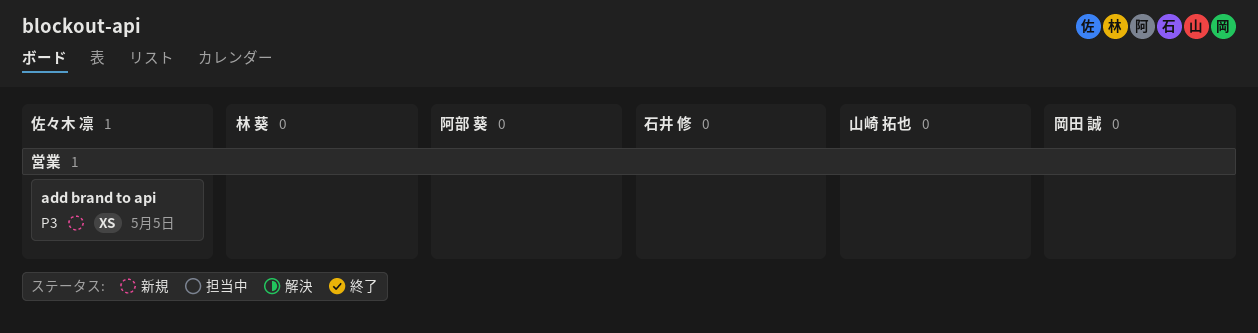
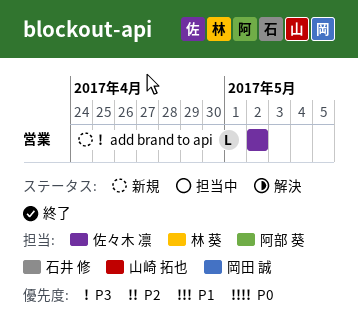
add brand to api, estimate: XS -> L
add brand to api, due: May 5 -> May 2

